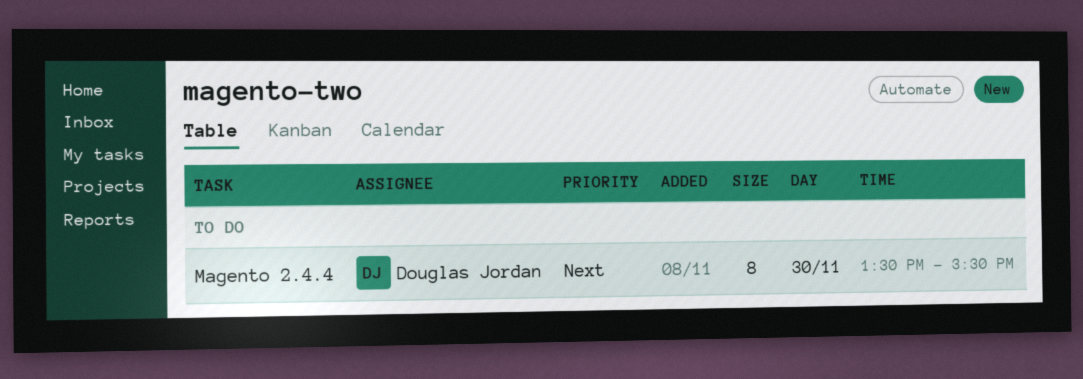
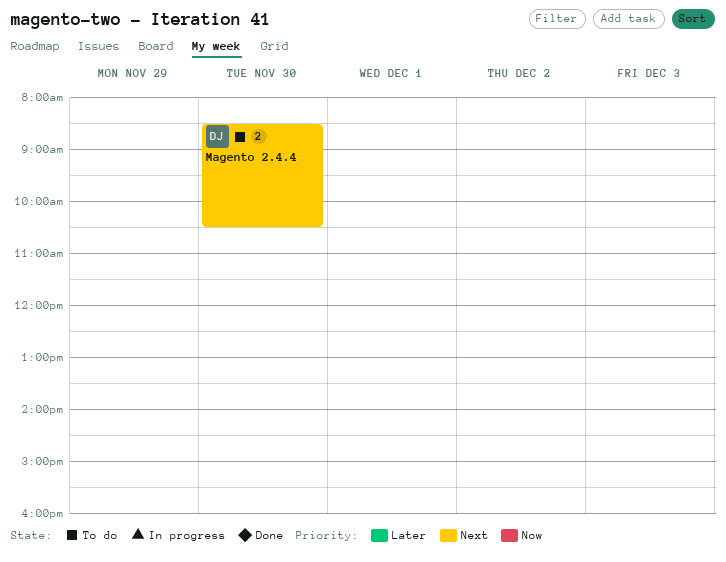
Magento 2.4.4, estimate: 8 -> 2
Magento 2.4.4, begins: 13:30 -> 08:30
Magento 2.4.4, ends: 15:30 -> 10:30

